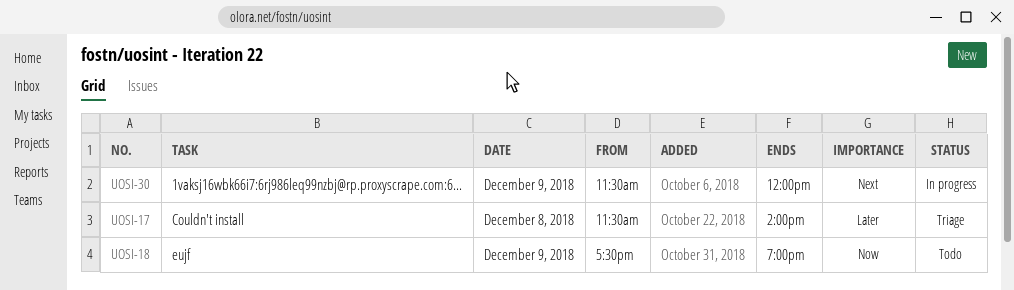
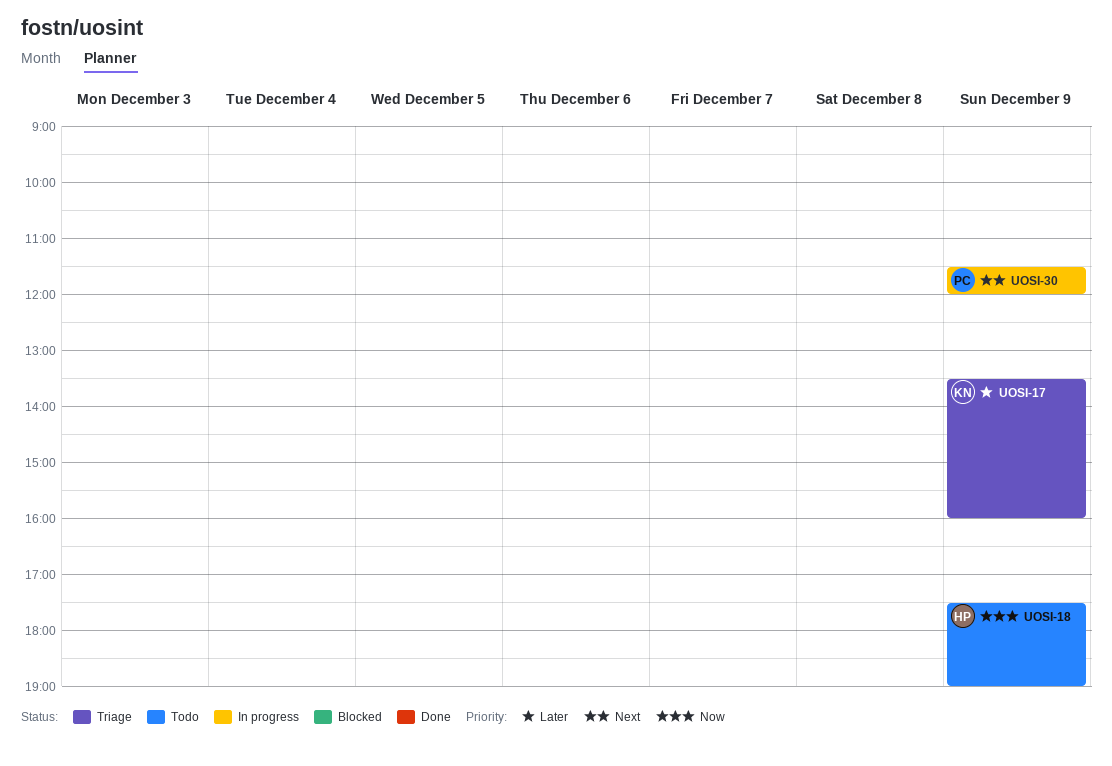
UOSI-17, day: Dec 8 -> Dec 9
UOSI-17, begins: 11:30 -> 13:30
UOSI-17, ends: 14:00 -> 16:00

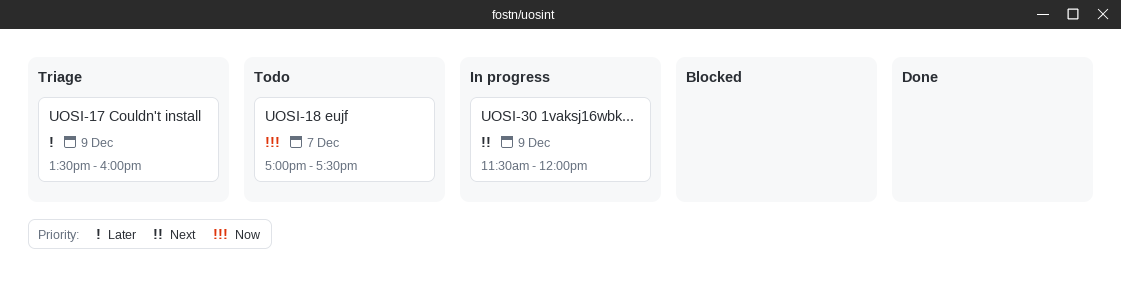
UOSI-18, day: Dec 9 -> Dec 7
UOSI-18, begins: 17:30 -> 17:00
UOSI-18, ends: 19:00 -> 17:30

